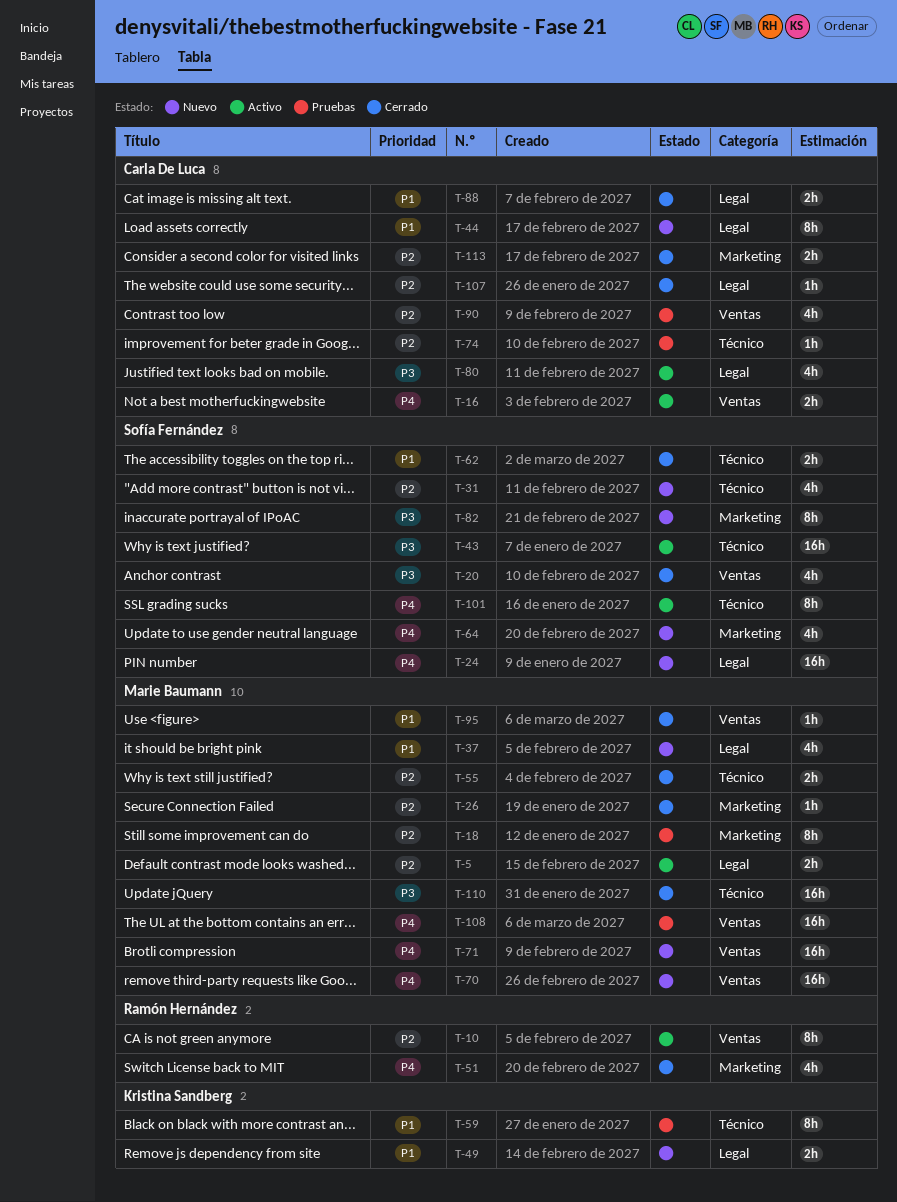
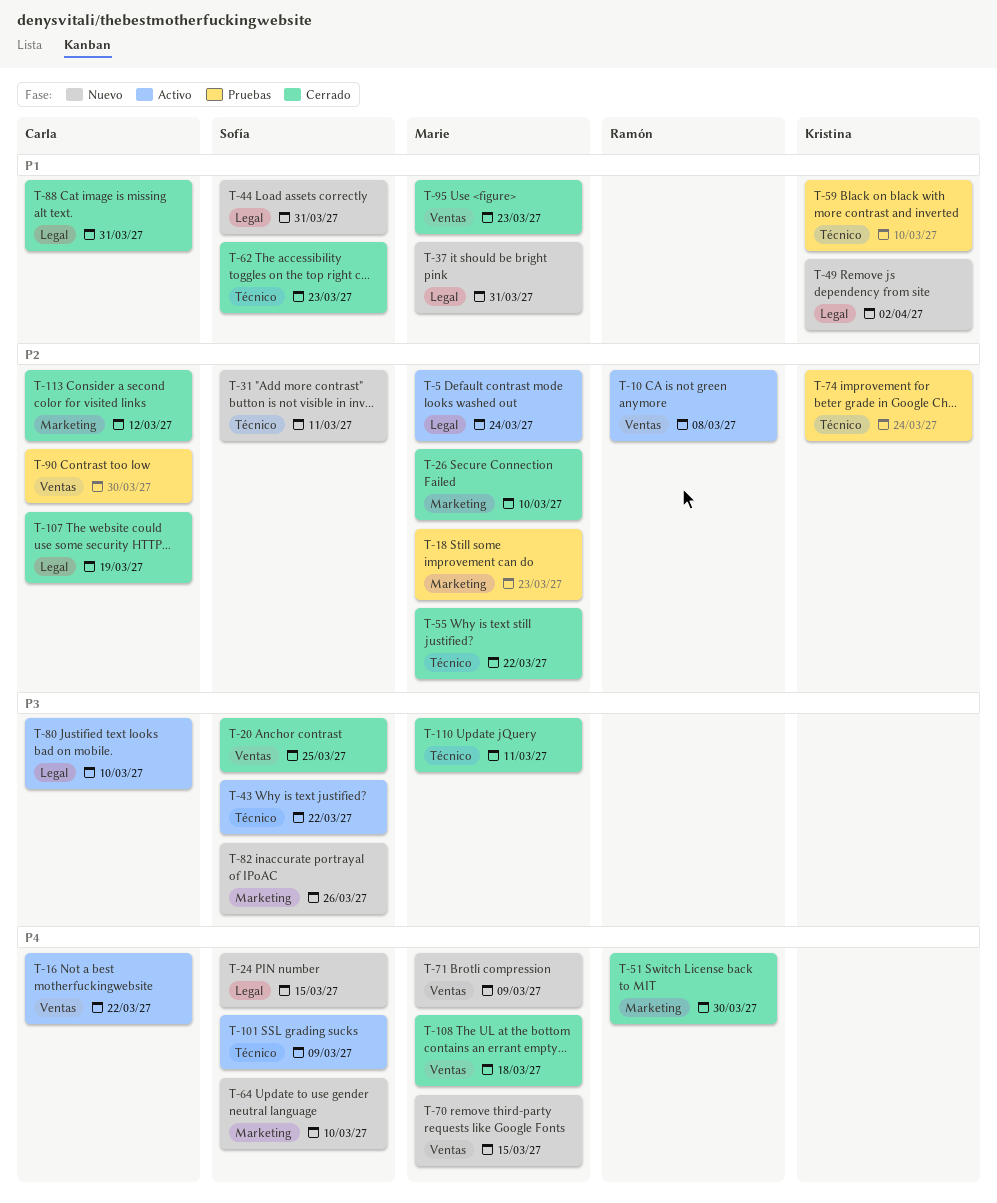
T-44, owner: Carla De Luca -> Sofía Fernández
T-74, owner: Carla De Luca -> Kristina Sandberg
T-108, status: Pruebas -> Cerrado

